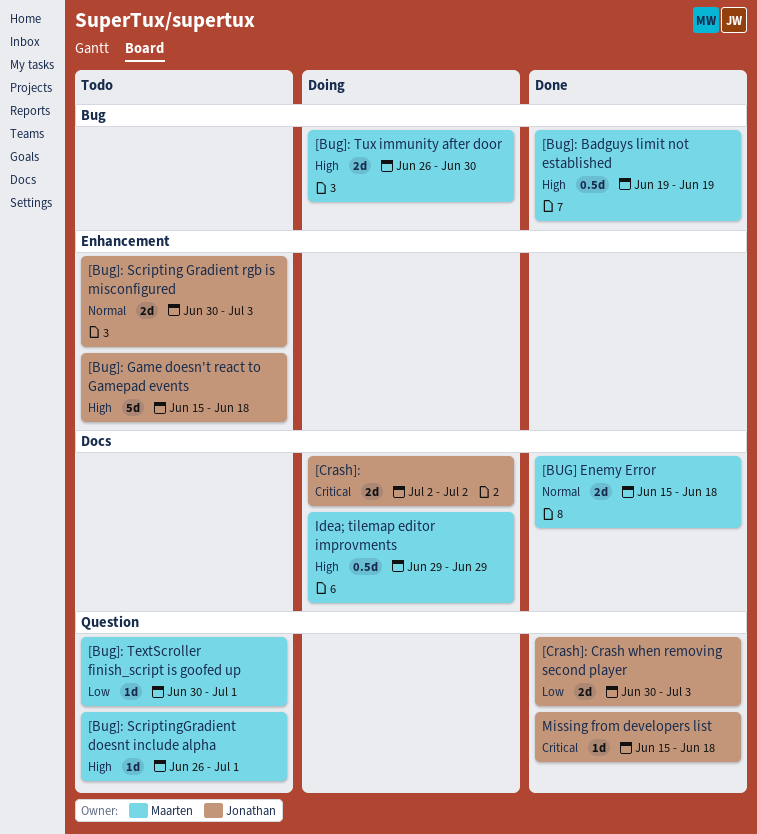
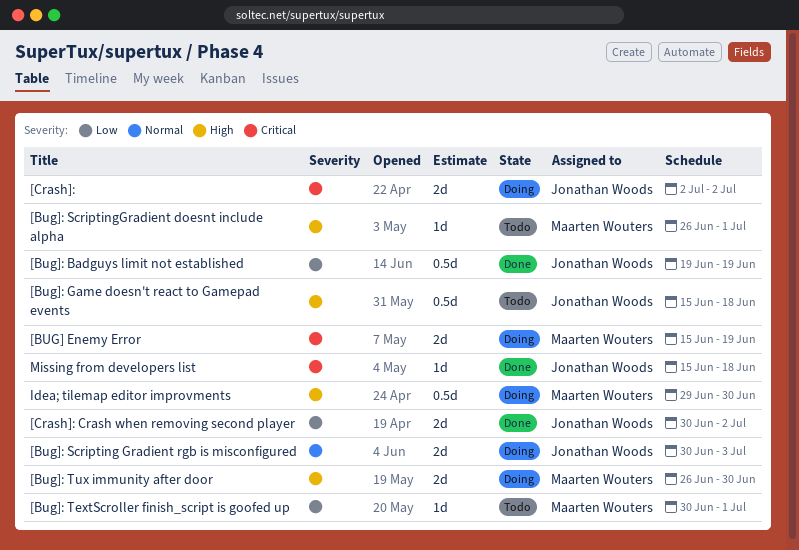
[BUG] Enemy Error, status: Done -> Doing
[BUG] Enemy Error, priority: Normal -> Critical
[BUG] Enemy Error, due: Jun 18 -> Jun 19
[Bug]: Badguys limit not established, owner: Maarten Wouters -> Jonathan Woods
[Bug]: Badguys limit not established, priority: High -> Low
[Bug]: Game doesn't react to Gamepad events, estimate: 5d -> 0.5d
[Bug]: Scripting Gradient rgb is misconfigured, status: Todo -> Doing
[Crash]: Crash when removing second player, due: Jul 3 -> Jul 2
Idea; tilemap editor improvments, due: Jun 29 -> Jun 30

